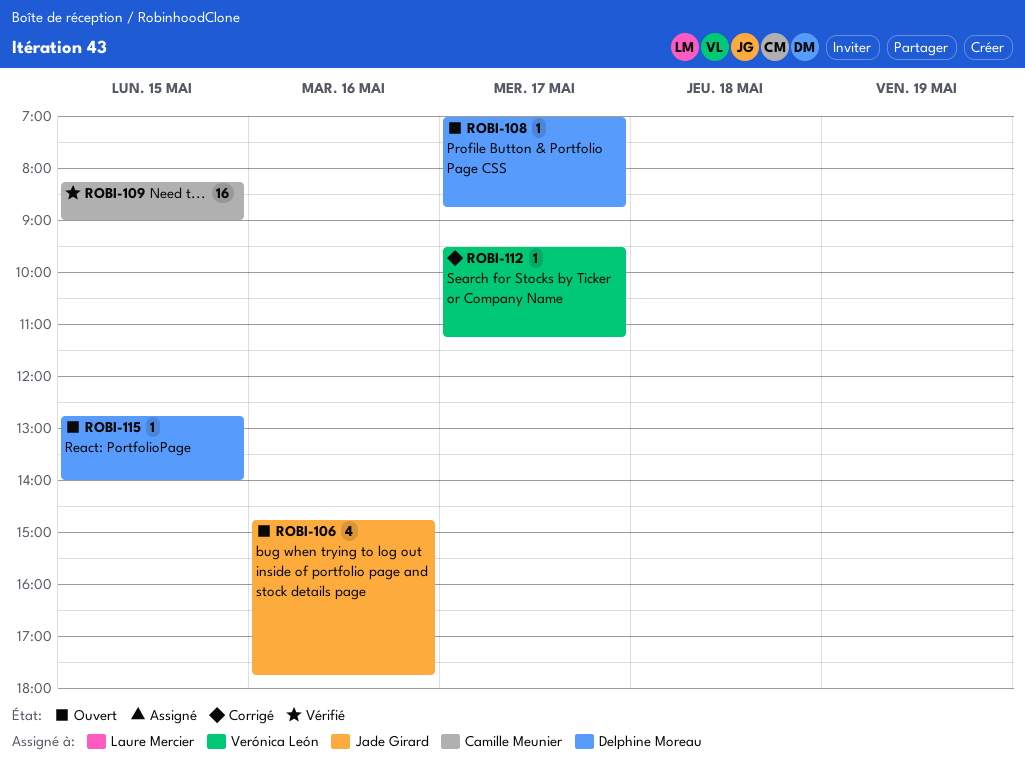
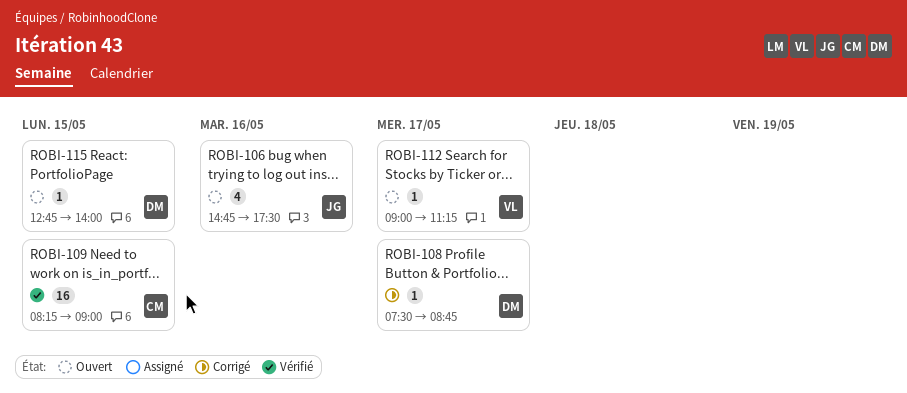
ROBI-106, ends: 17:45 -> 17:30
ROBI-108, status: Ouvert -> Corrigé
ROBI-108, begins: 07:00 -> 07:30
ROBI-112, status: Corrigé -> Ouvert
ROBI-112, begins: 09:30 -> 09:00

